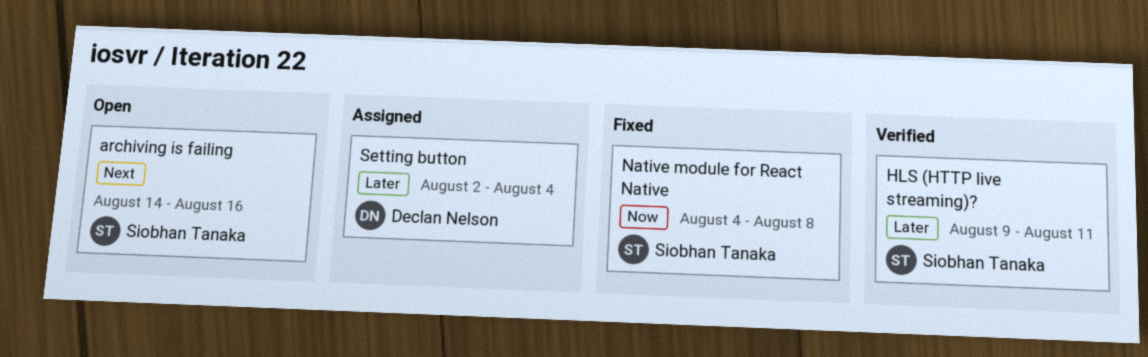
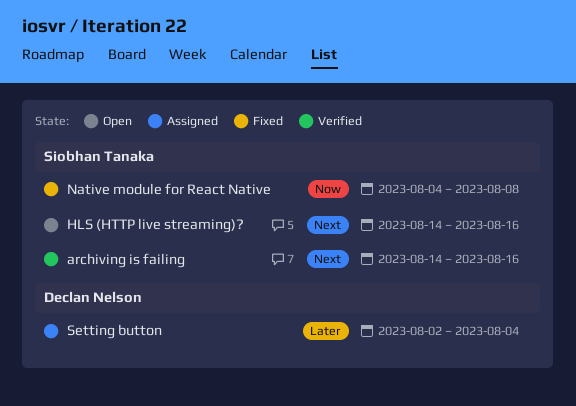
archiving is failing, status: Open -> Verified
HLS (HTTP live streaming)?, status: Verified -> Open
HLS (HTTP live streaming)?, priority: Later -> Next
HLS (HTTP live streaming)?, start: Aug 9 -> Aug 14
HLS (HTTP live streaming)?, due: Aug 11 -> Aug 16

